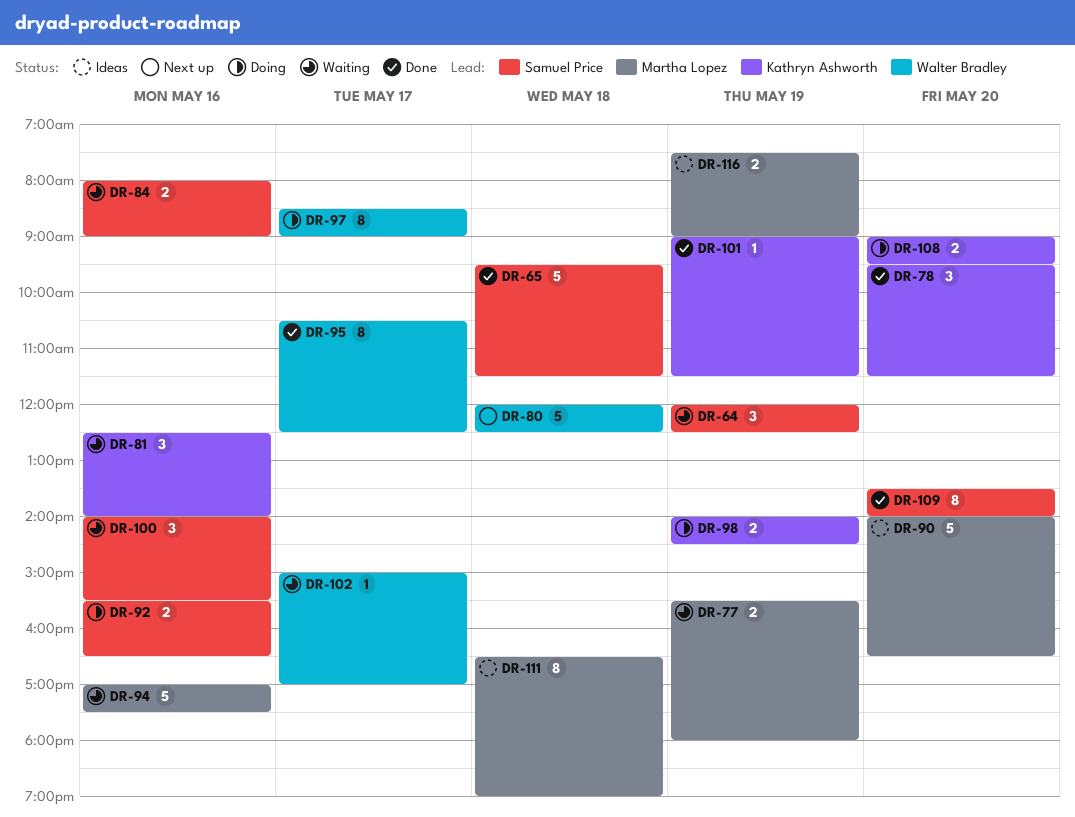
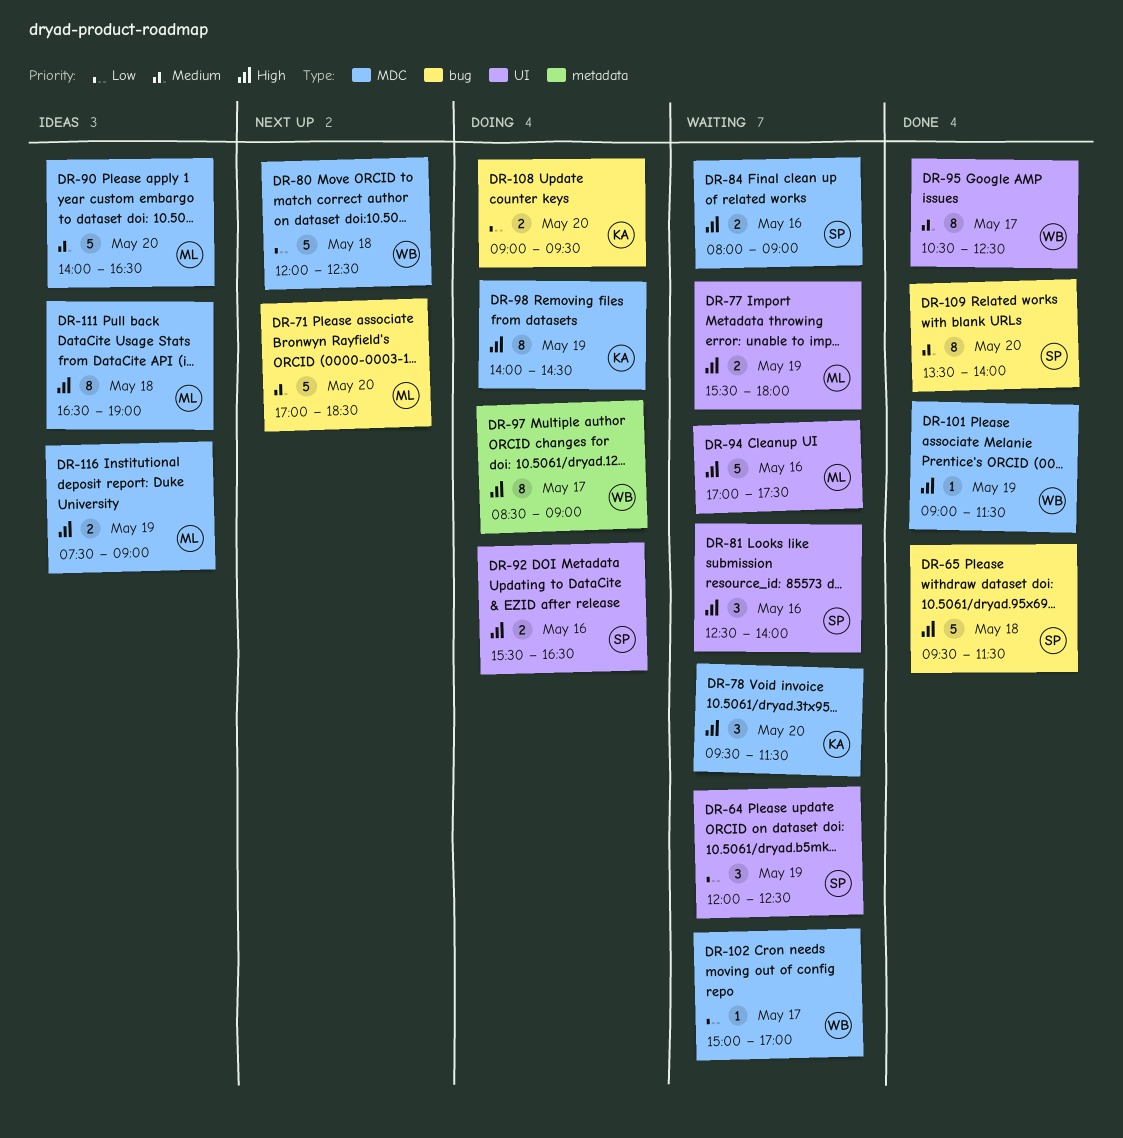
DR-71: none -> present
DR-78, status: Done -> Waiting
DR-81, owner: Kathryn Ashworth -> Samuel Price
DR-98, estimate: 2 -> 8
DR-100: present -> none
DR-101, owner: Kathryn Ashworth -> Walter Bradley

